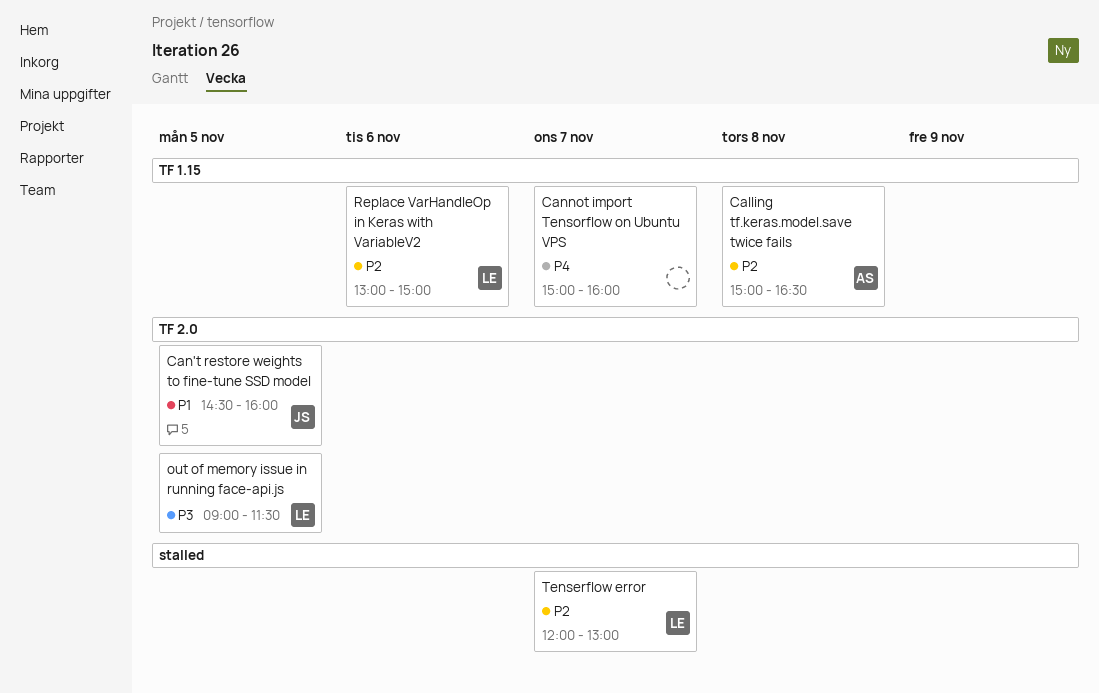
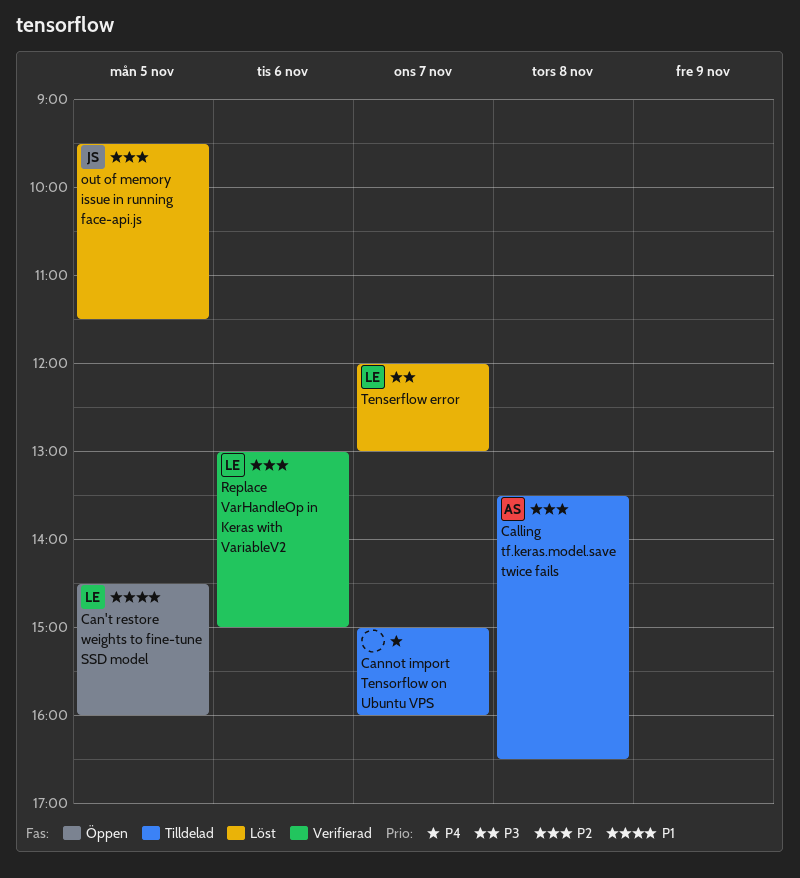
Calling tf.keras.model.save twice fails, begins: 15:00 -> 13:30
Can't restore weights to fine-tune SSD model, owner: JS -> LE
out of memory issue in running face-api.js, owner: LE -> JS
out of memory issue in running face-api.js, priority: P3 -> P2
out of memory issue in running face-api.js, begins: 09:00 -> 09:30
Tenserflow error, priority: P2 -> P3

